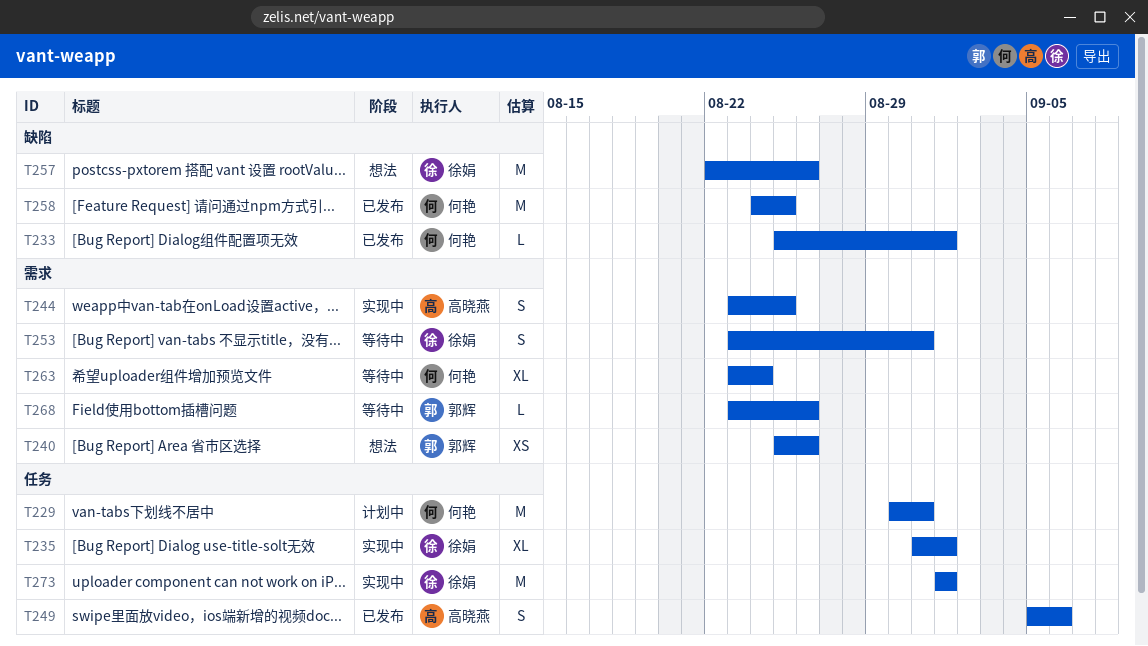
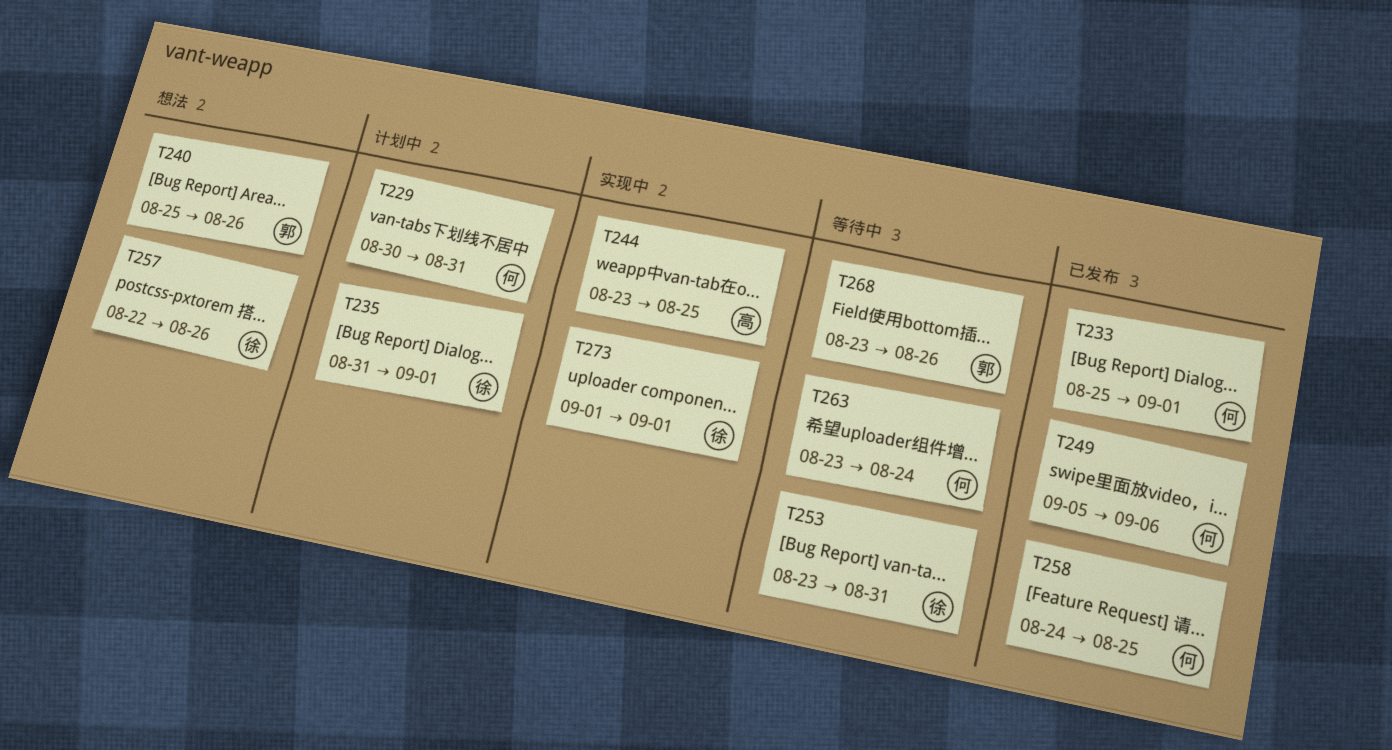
T235, status: 实现中 -> 计划中
T249, owner: 高晓燕 -> 何艳

